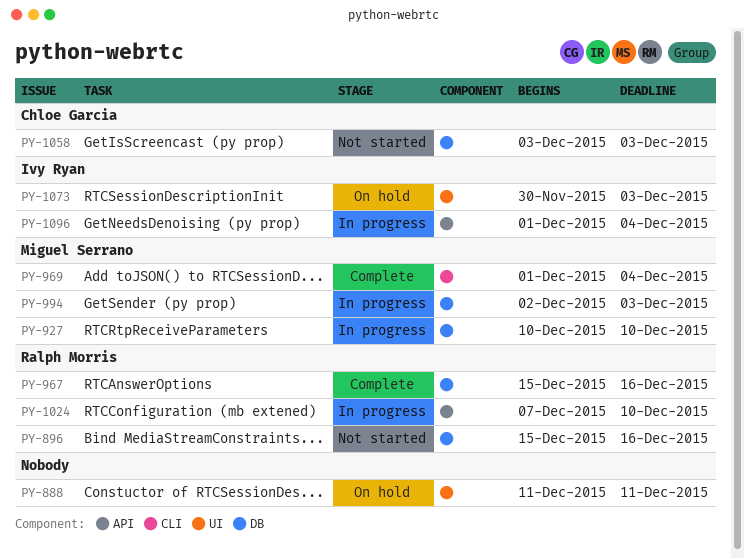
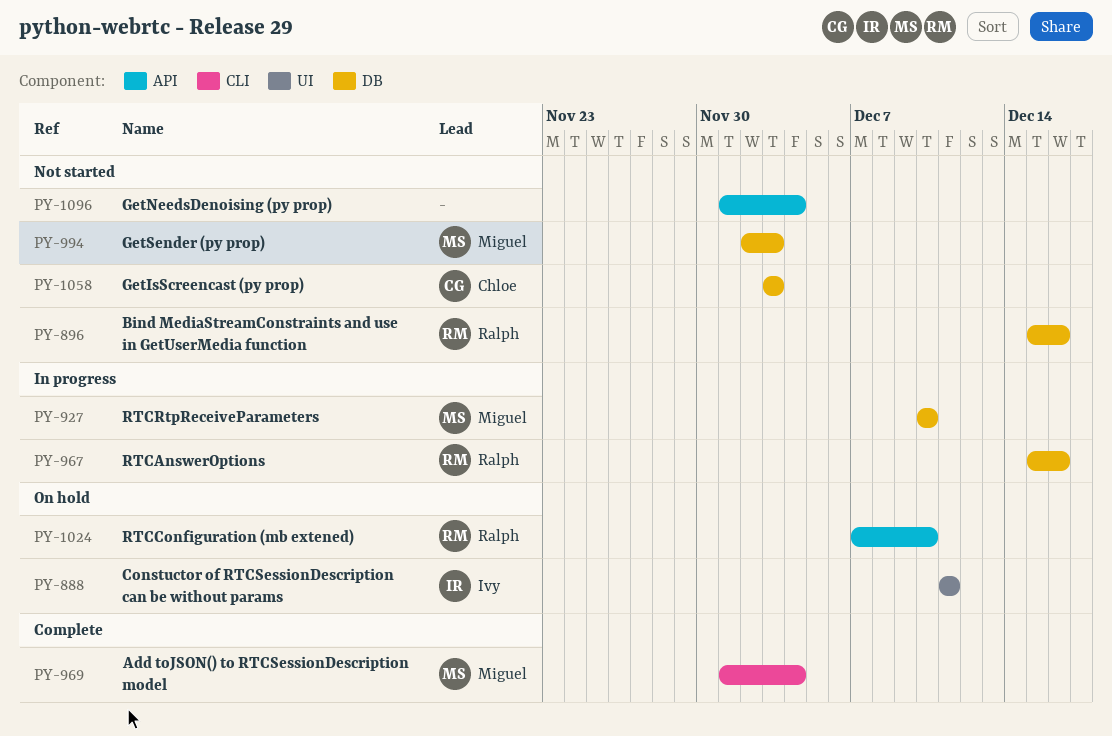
PY-888, owner: none -> Ivy Ryan
PY-967, status: Complete -> In progress
PY-994, status: In progress -> Not started
PY-1024, status: In progress -> On hold
PY-1073: present -> none
PY-1096, status: In progress -> Not started
PY-1096, owner: Ivy Ryan -> none

